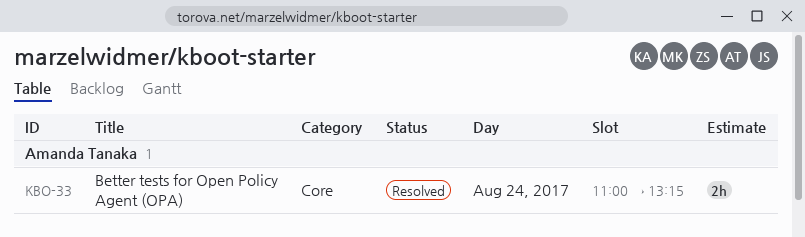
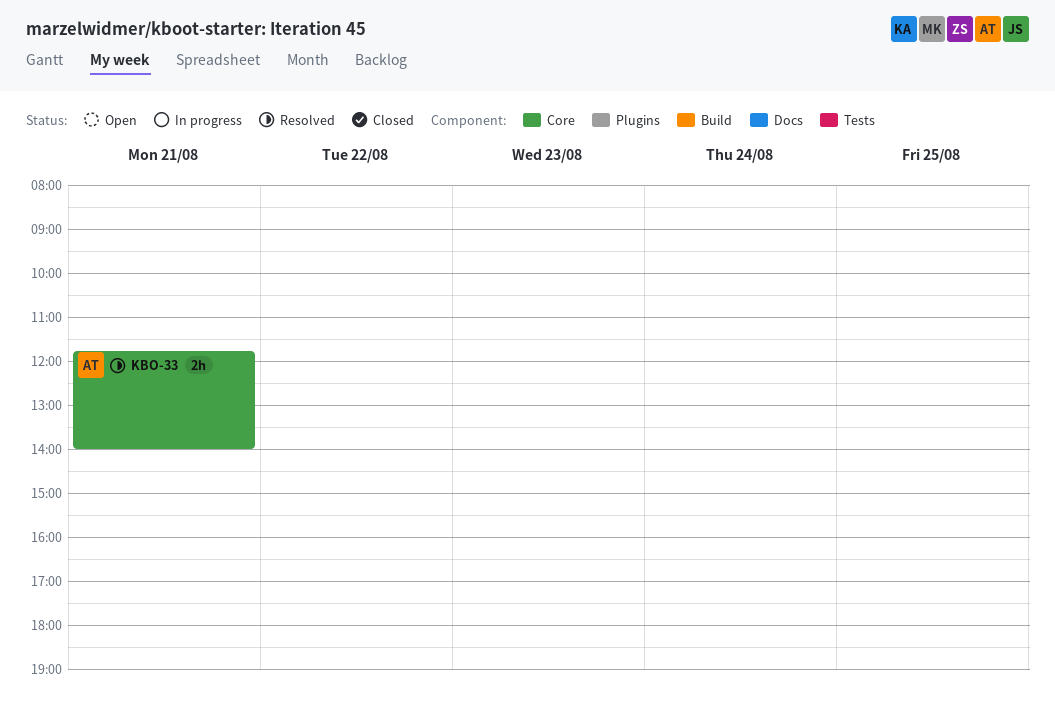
KBO-33, day: Aug 24 -> Aug 21
KBO-33, begins: 11:00 -> 11:45
KBO-33, ends: 13:15 -> 14:00

